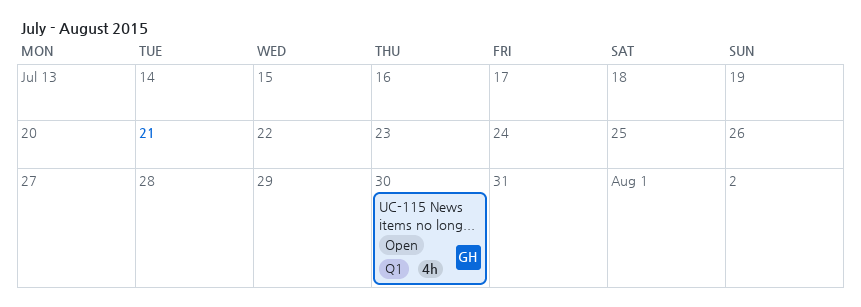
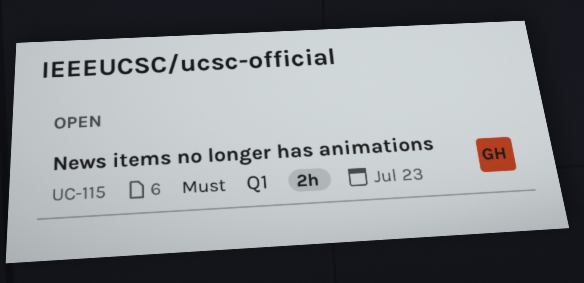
UC-115, estimate: 4h -> 2h
UC-115, due: Jul 30 -> Jul 23

